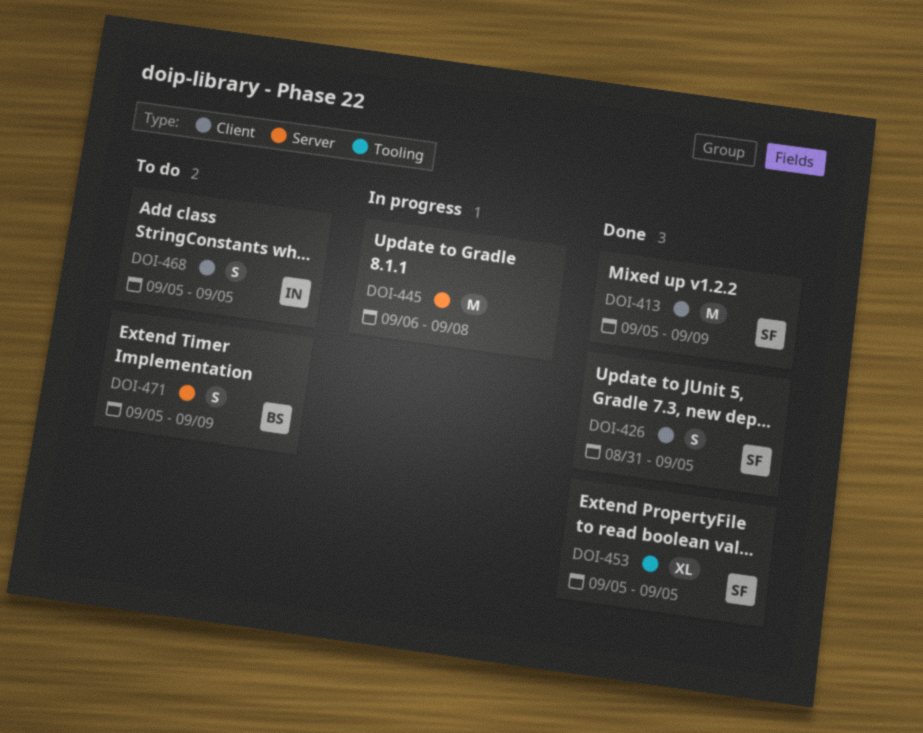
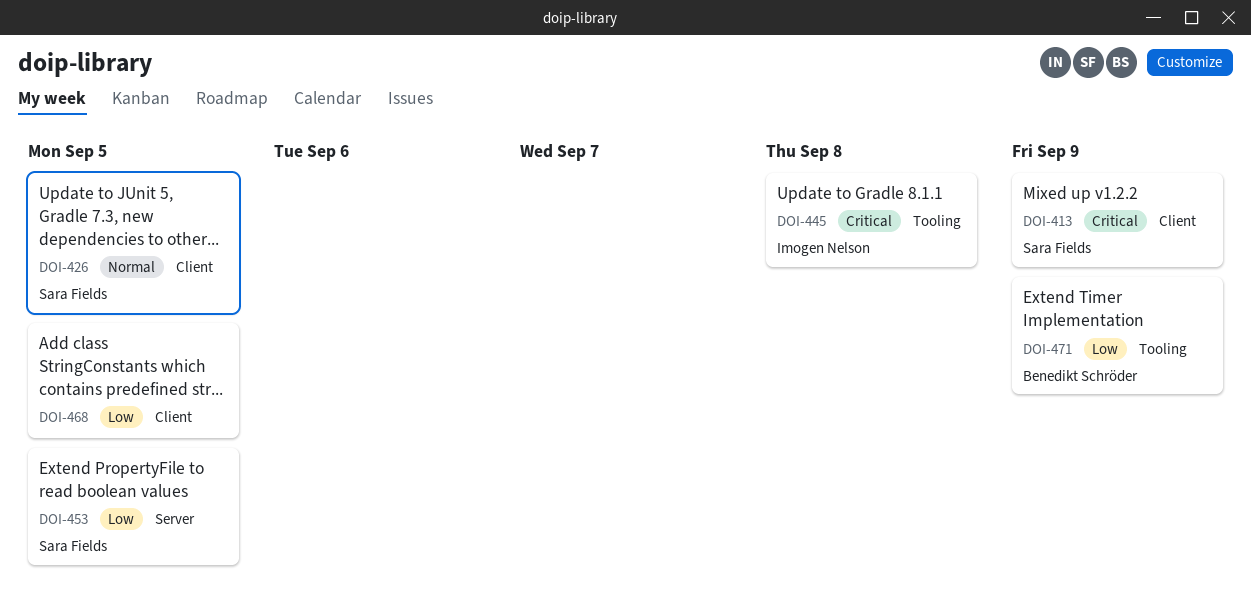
DOI-445, owner: none -> Imogen Nelson
DOI-445, label: Server -> Tooling
DOI-453, label: Tooling -> Server
DOI-468, owner: Imogen Nelson -> none
DOI-471, label: Server -> Tooling

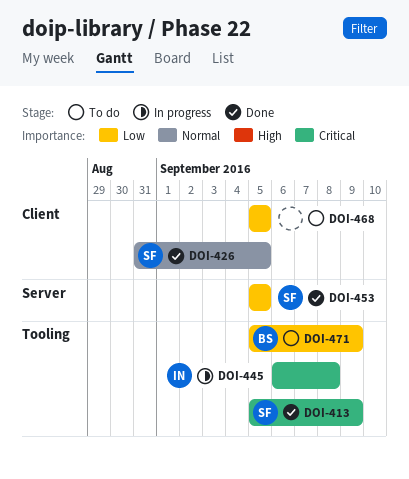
DOI-413, label: Client -> Tooling

